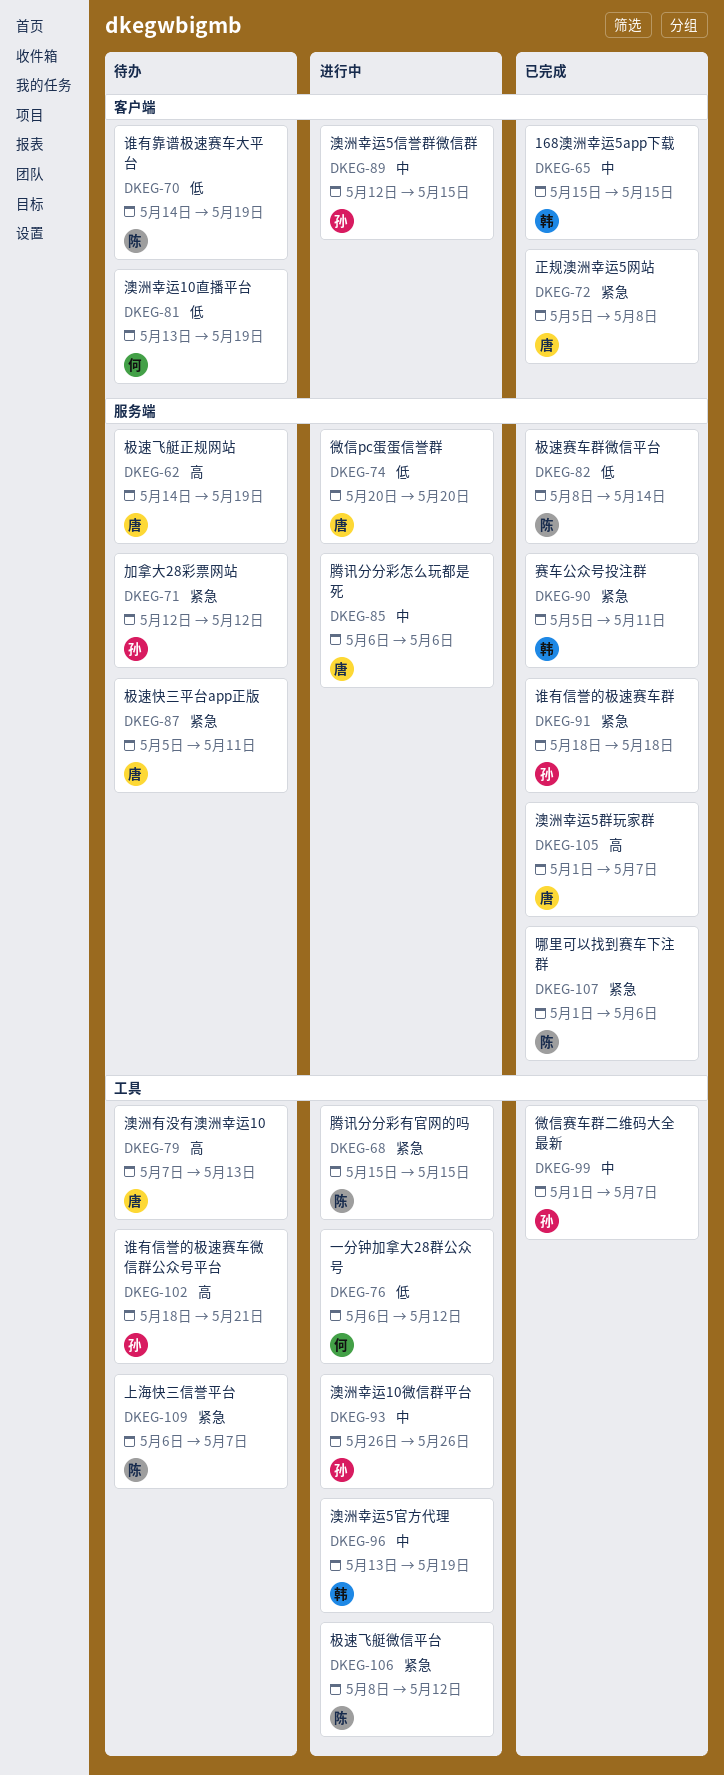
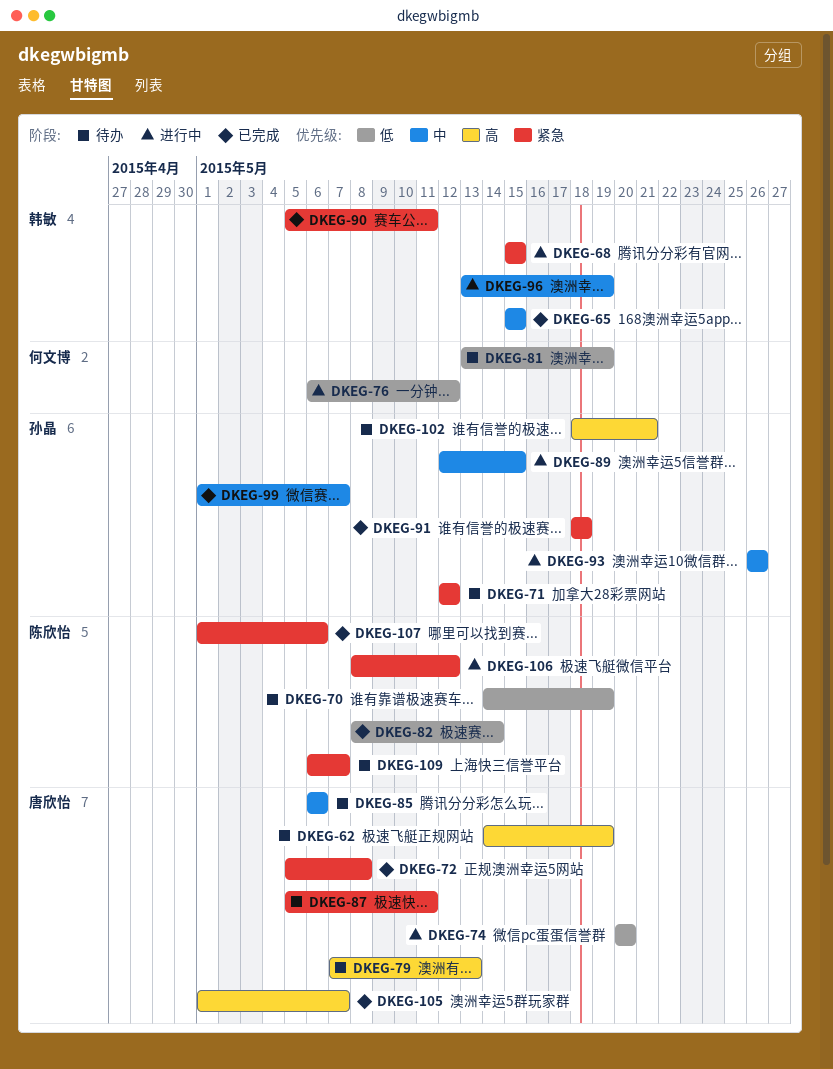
DKEG-68, owner: 陈欣怡 -> 韩敏
DKEG-85, status: 进行中 -> 待办

